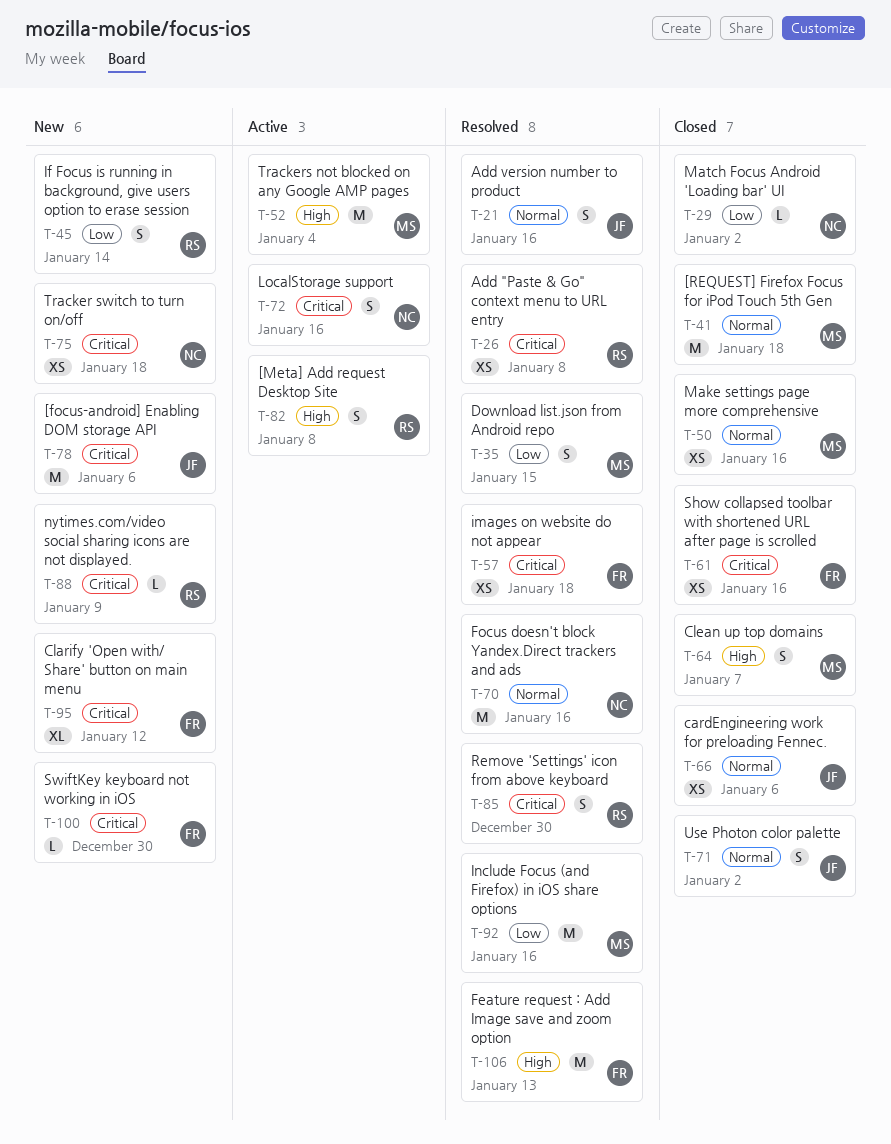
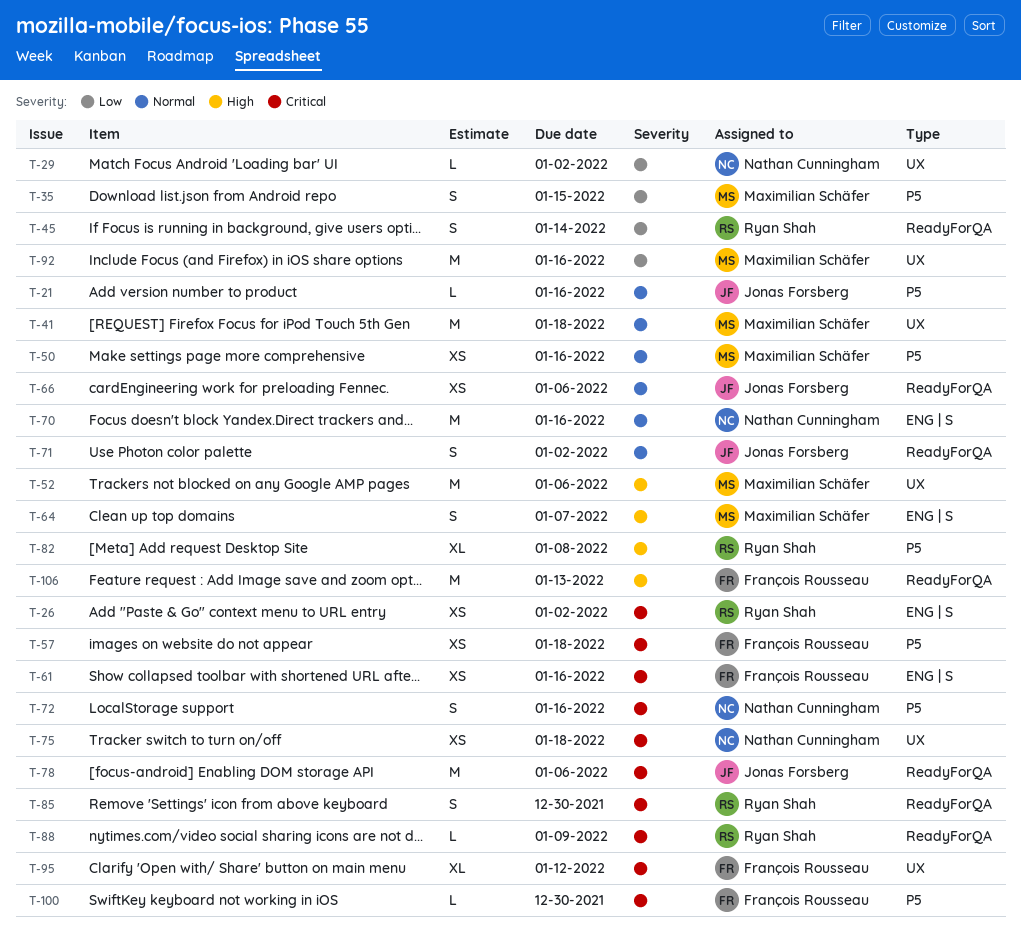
T-21, estimate: S -> L
T-26, due: Jan 8 -> Jan 2
T-52, due: Jan 4 -> Jan 6
T-82, estimate: S -> XL

